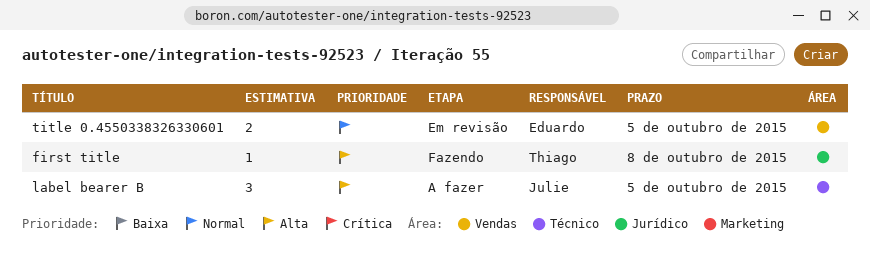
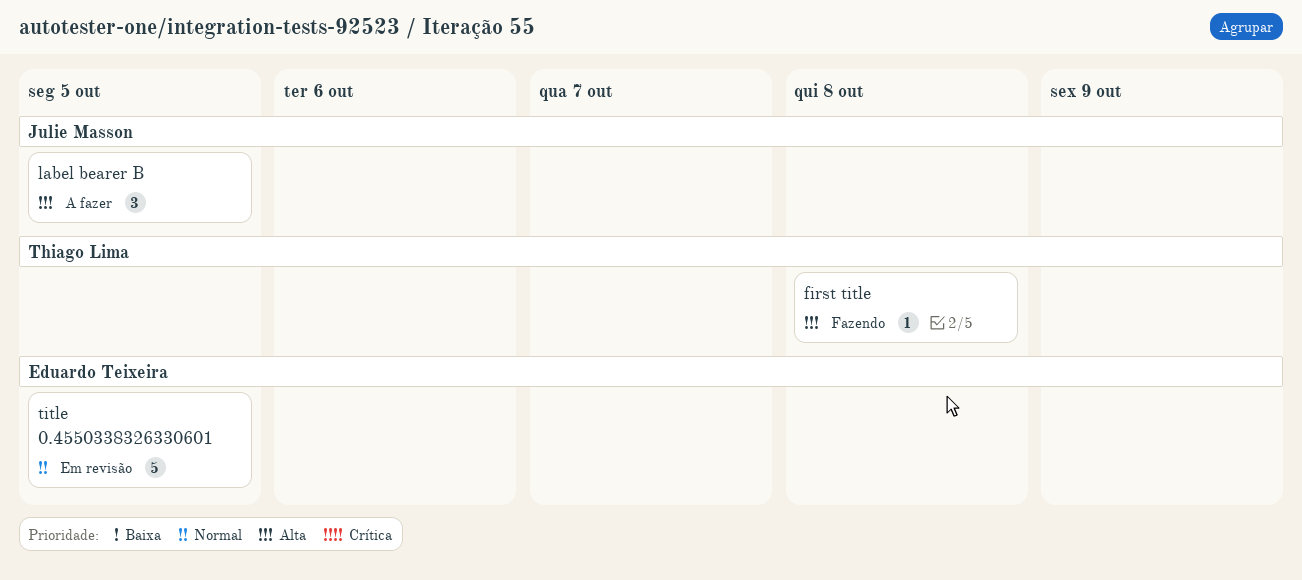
title 0.4550338326330601, estimate: 2 -> 5

